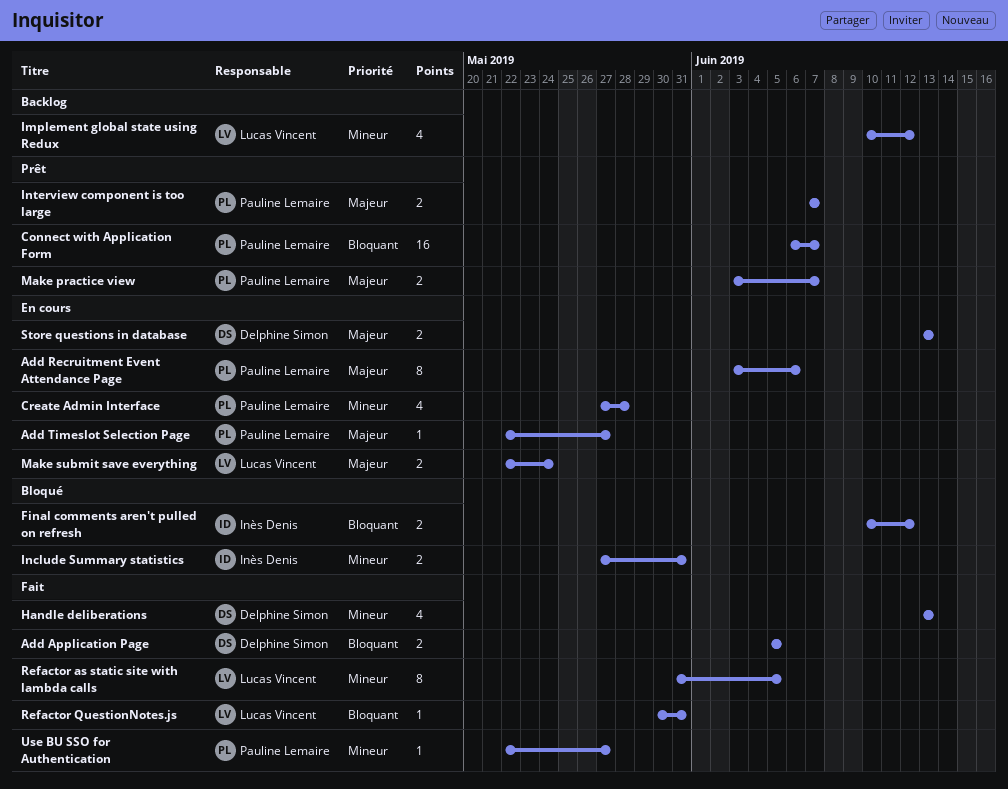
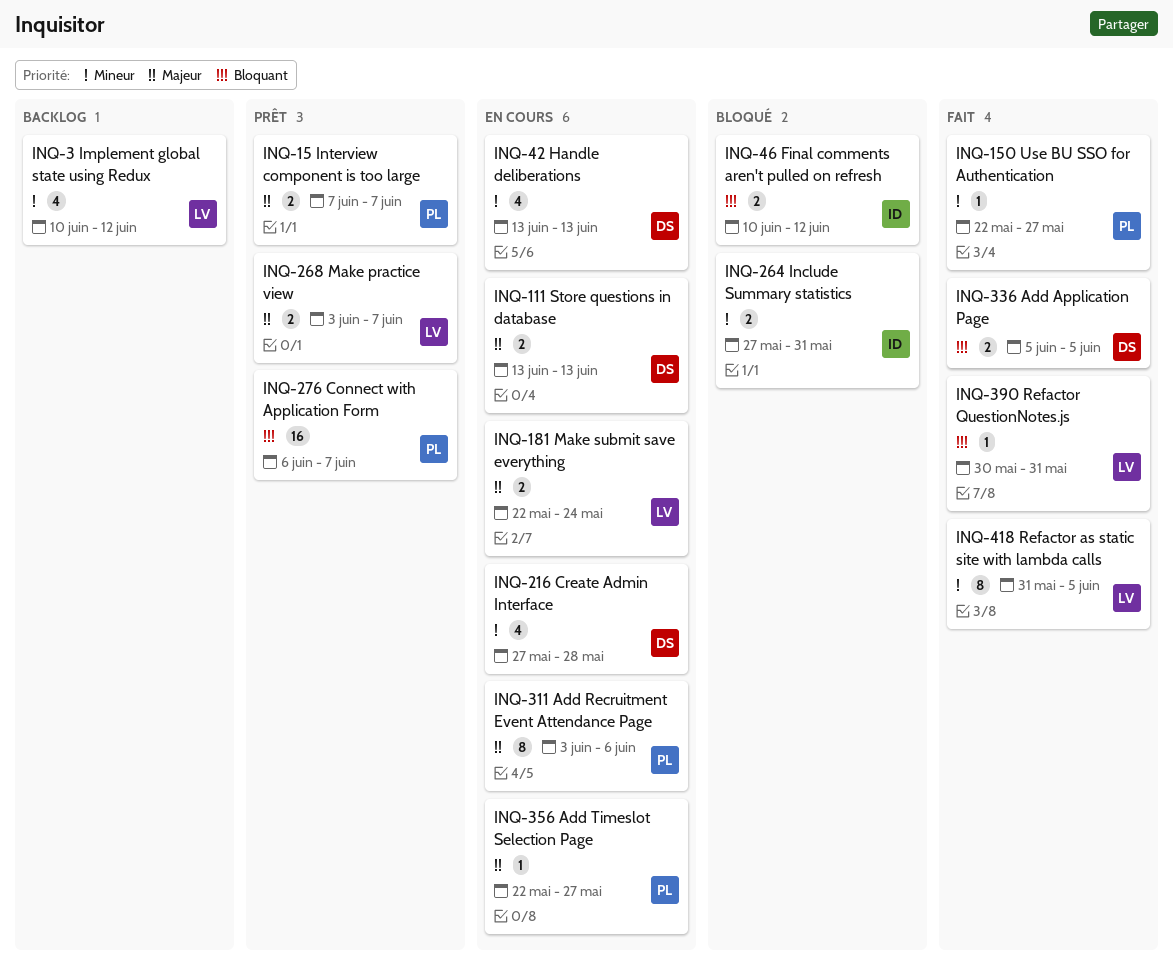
Create Admin Interface, owner: Pauline Lemaire -> Delphine Simon
Handle deliberations, status: Fait -> En cours
Make practice view, owner: Pauline Lemaire -> Lucas Vincent

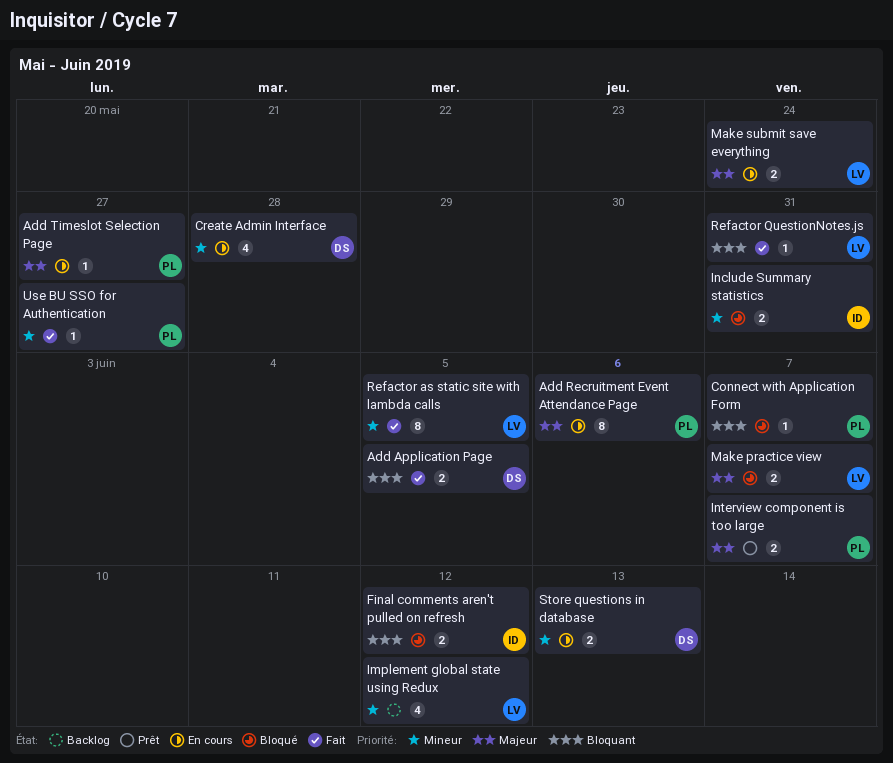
Connect with Application Form, status: Prêt -> Bloqué
Connect with Application Form, estimate: 16 -> 1
Handle deliberations: present -> none
Make practice view, status: Prêt -> Bloqué
Store questions in database, priority: Majeur -> Mineur

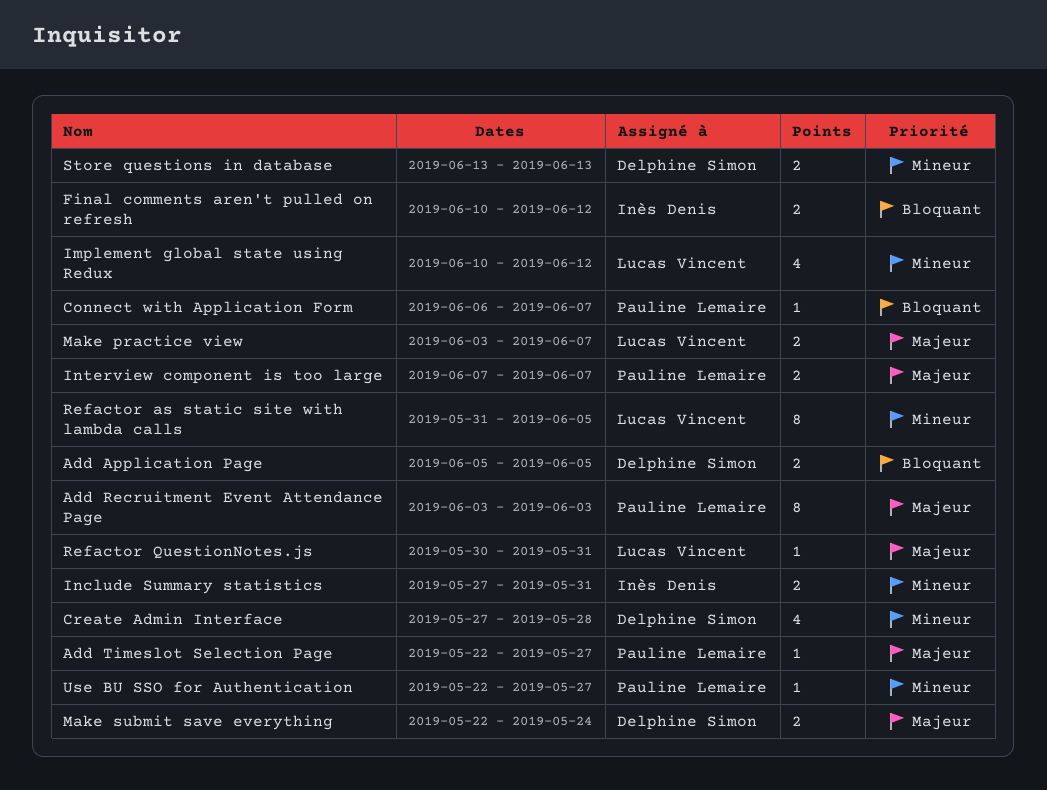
Add Recruitment Event Attendance Page, due: Jun 6 -> Jun 3
Make submit save everything, owner: Lucas Vincent -> Delphine Simon
Refactor QuestionNotes.js, priority: Bloquant -> Majeur

